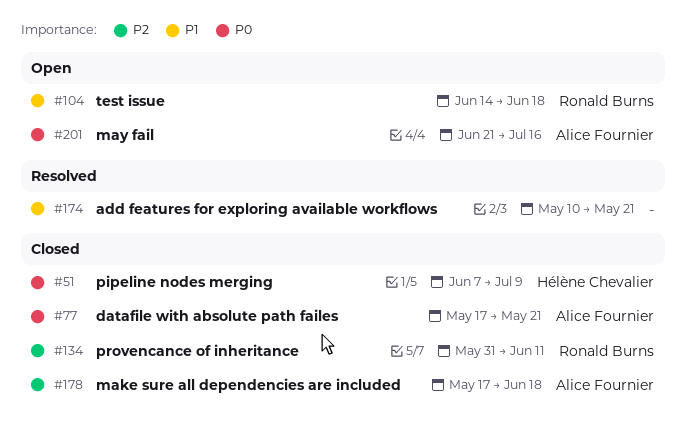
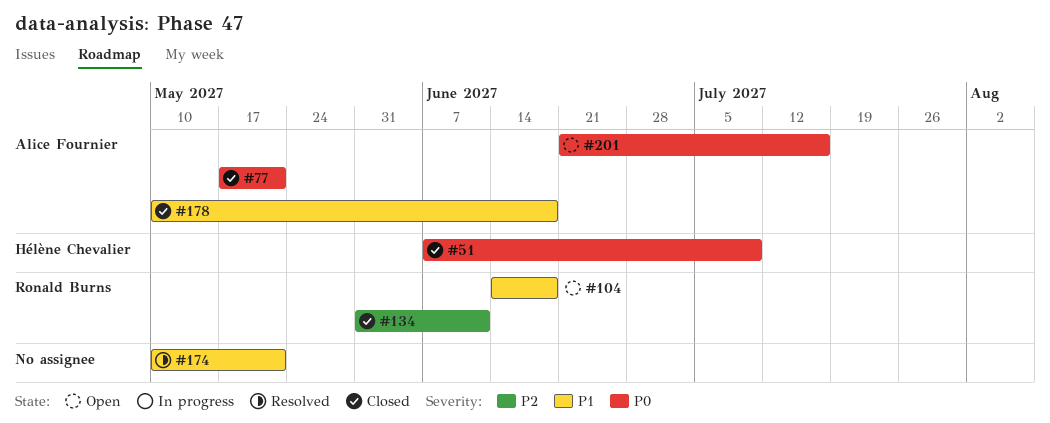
#178, priority: P2 -> P1
#178, start: May 17 -> May 10

